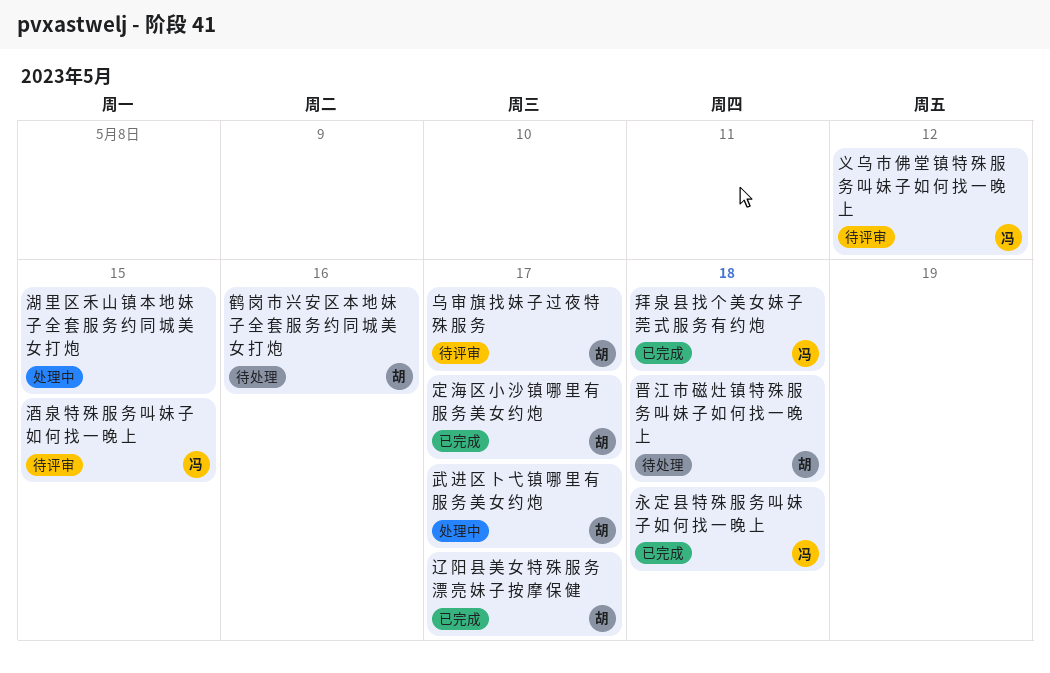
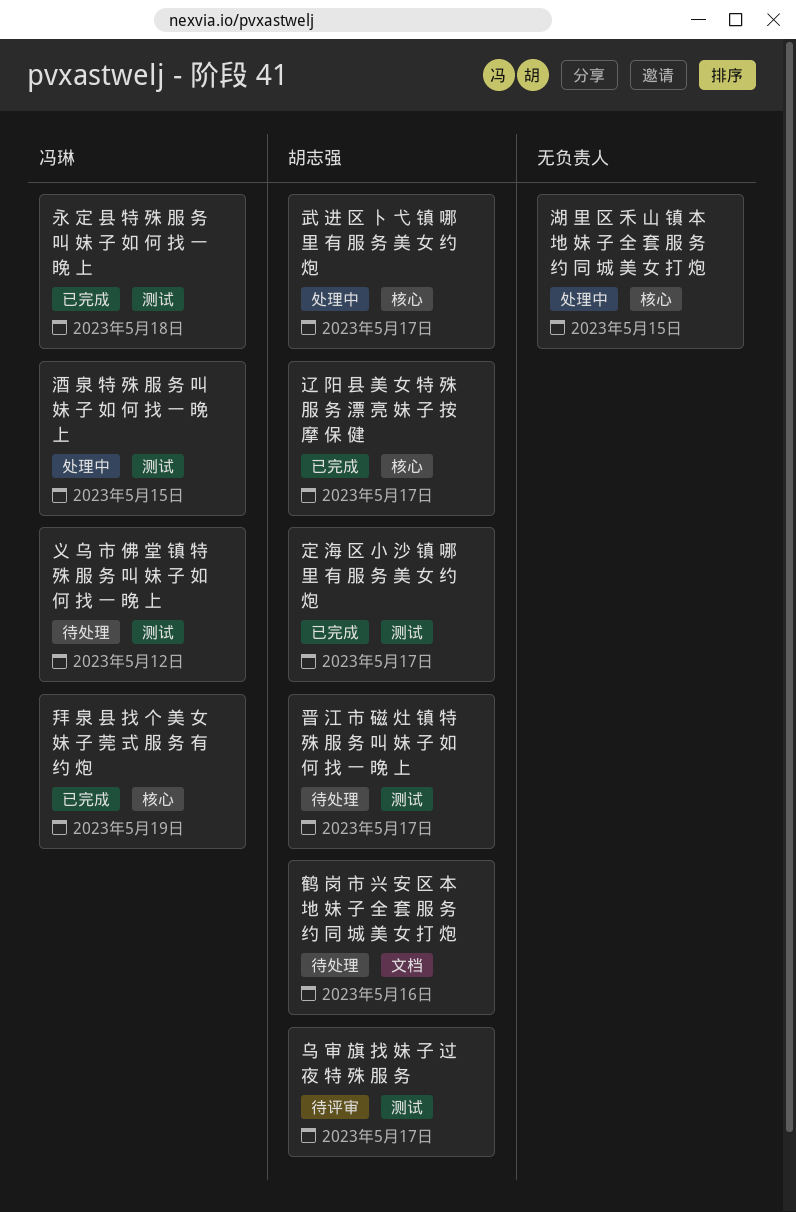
义 乌 市 佛 堂 镇 特 殊 服 务 叫 妹 子 如 何 找 一 晚 上, status: 待评审 -> 待处理
拜 泉 县 找 个 美 女 妹 子 莞 式 服 务 有 约 炮, due: May 18 -> May 19
晋 江 市 磁 灶 镇 特 殊 服 务 叫 妹 子 如 何 找 一 晚 上, due: May 18 -> May 17
酒 泉 特 殊 服 务 叫 妹 子 如 何 找 一 晚 上, status: 待评审 -> 处理中

